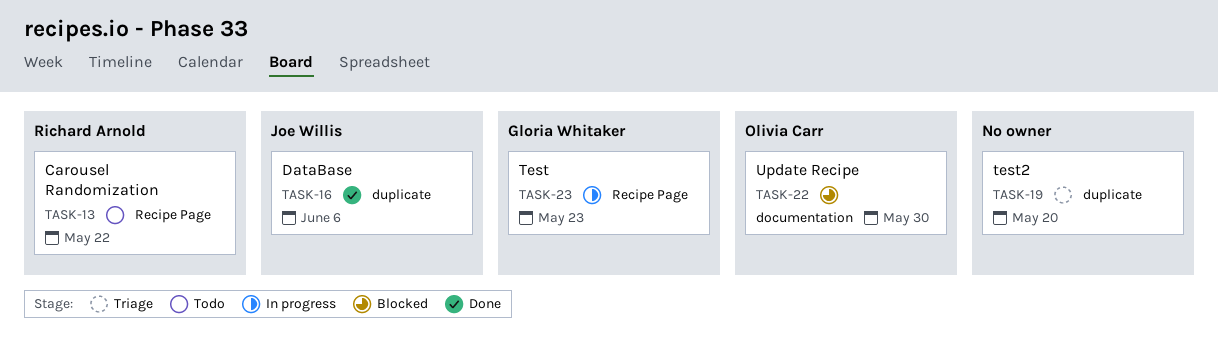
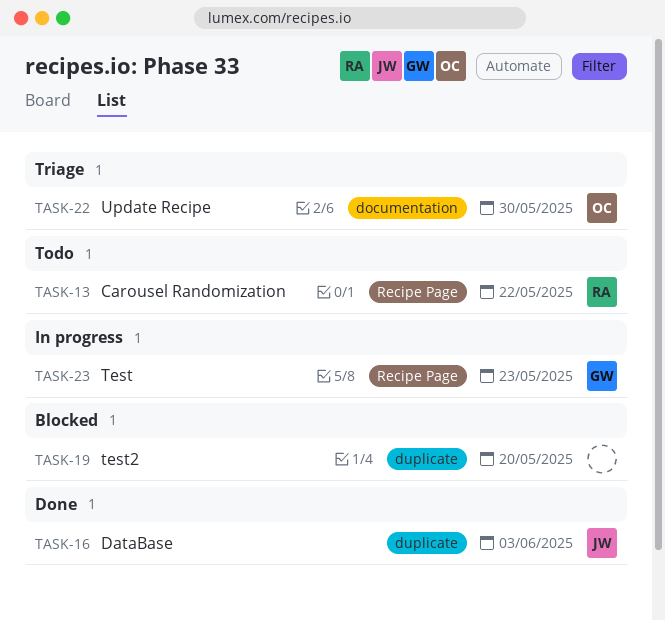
TASK-16, due: Jun 6 -> Jun 3
TASK-19, status: Triage -> Blocked
TASK-22, status: Blocked -> Triage

